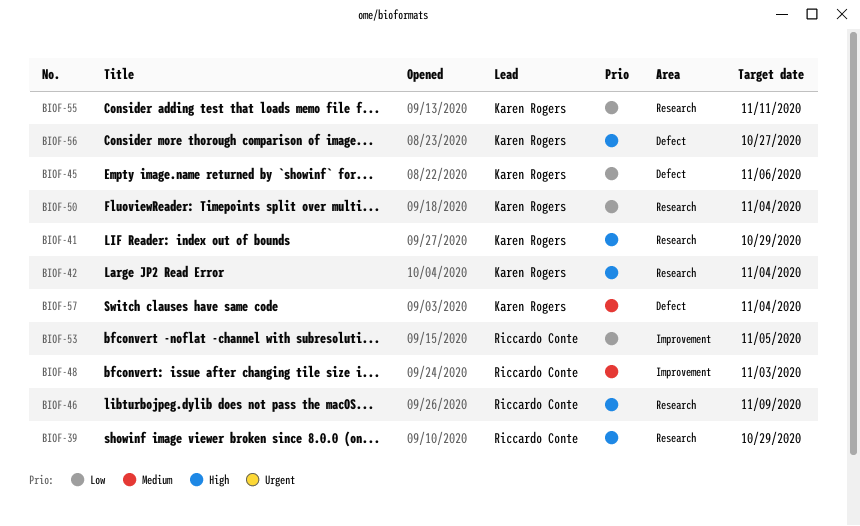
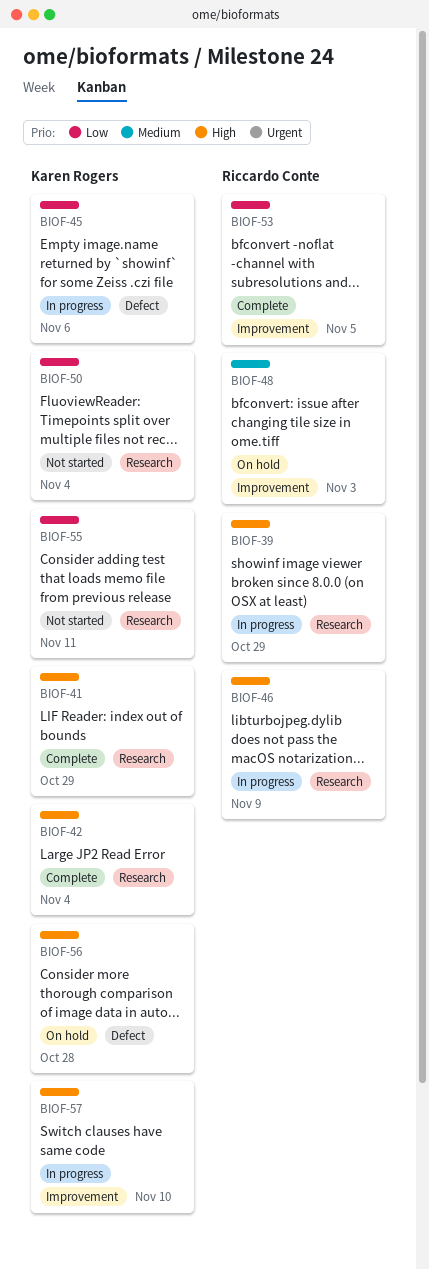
BIOF-56, due: Oct 27 -> Oct 28
BIOF-57, priority: Medium -> High
BIOF-57, label: Defect -> Improvement
BIOF-57, due: Nov 4 -> Nov 10

